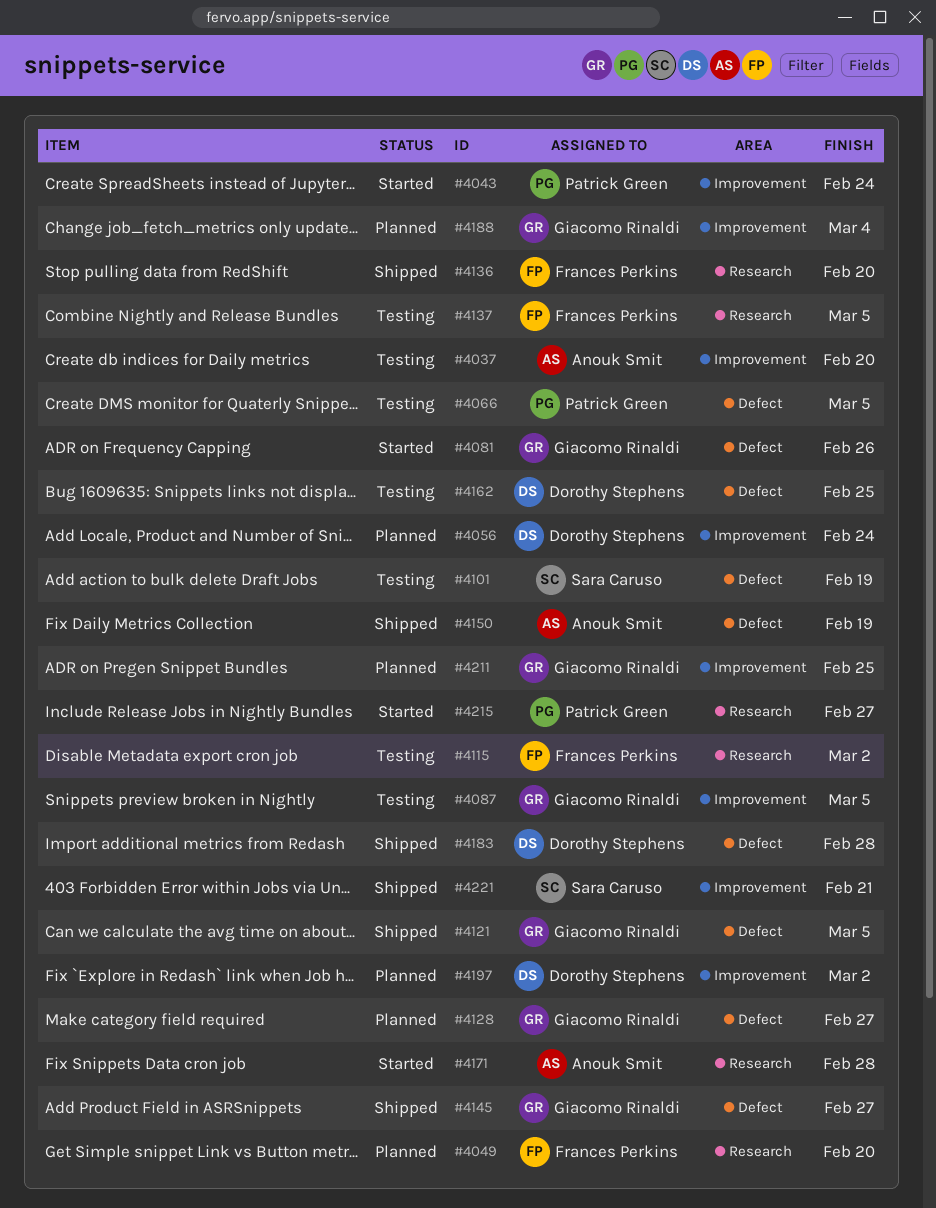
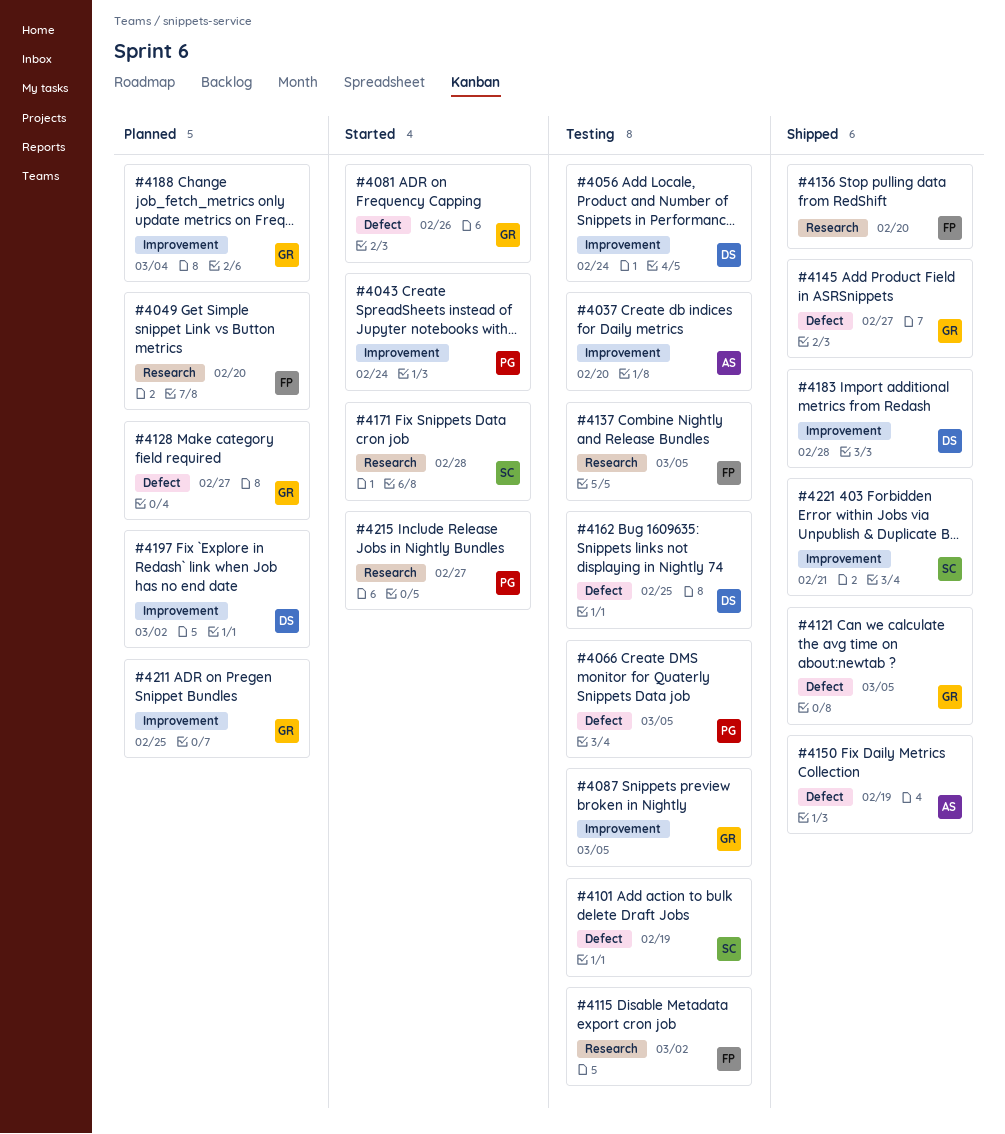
#4056, status: Planned -> Testing
#4171, owner: Anouk Smit -> Sara Caruso
#4183, label: Defect -> Improvement

